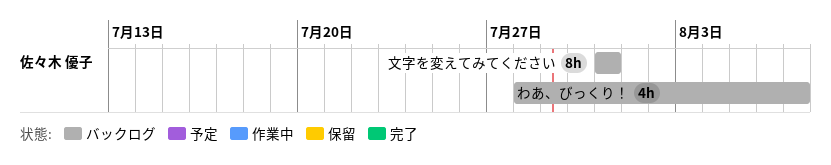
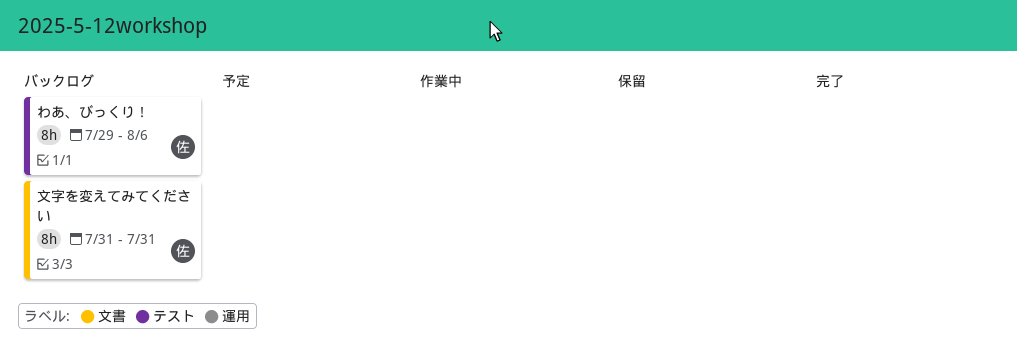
わあ、びっくり！, estimate: 4h -> 8h
わあ、びっくり！, start: Jul 28 -> Jul 29
わあ、びっくり！, due: Aug 7 -> Aug 6

